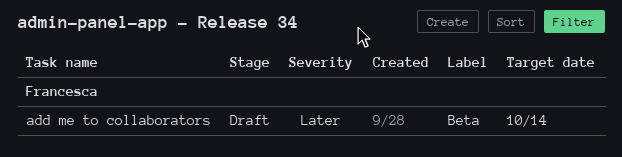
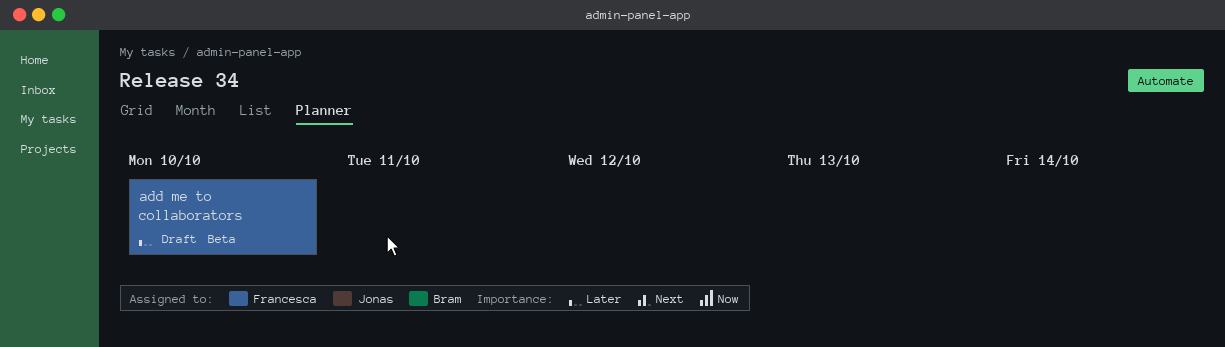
add me to collaborators, due: Oct 14 -> Oct 10

